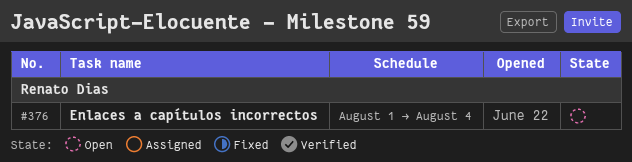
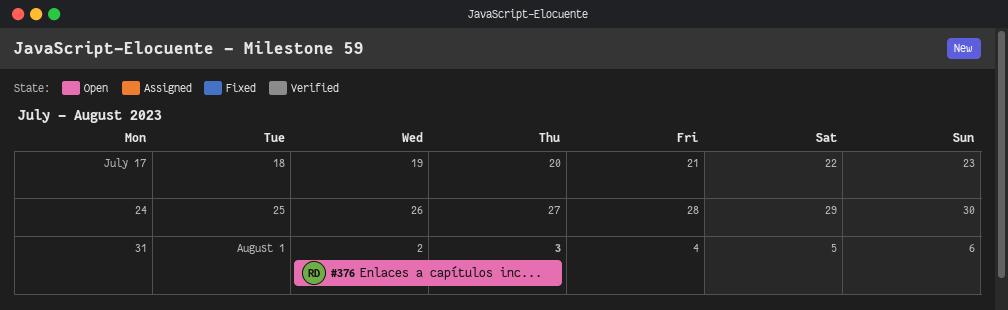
#376, start: Aug 1 -> Aug 2
#376, due: Aug 4 -> Aug 3

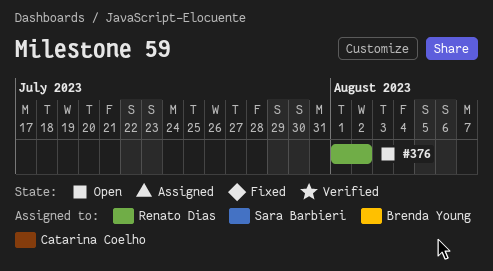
#376, start: Aug 2 -> Aug 1
#376, due: Aug 3 -> Aug 2

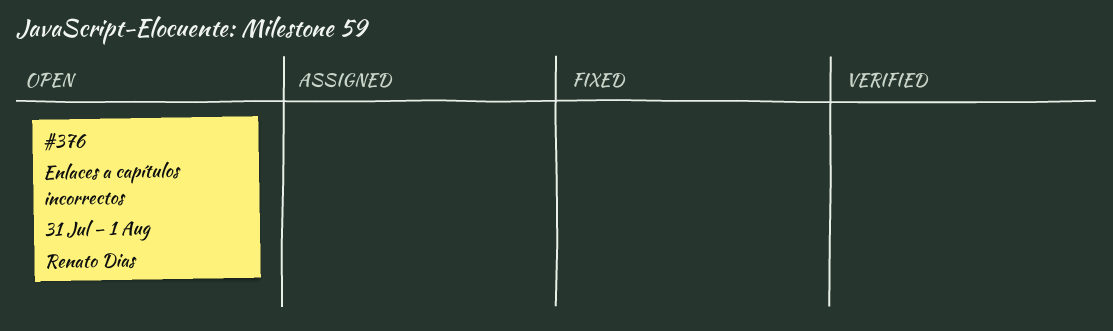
#376, start: Aug 1 -> Jul 31
#376, due: Aug 2 -> Aug 1

